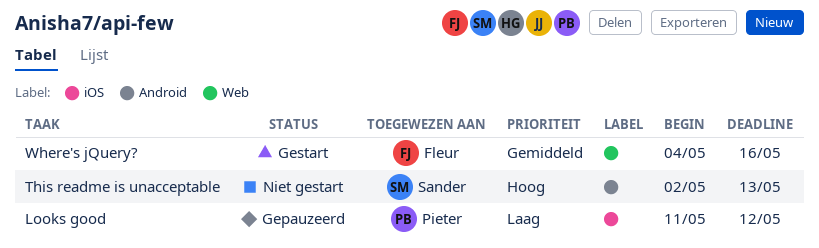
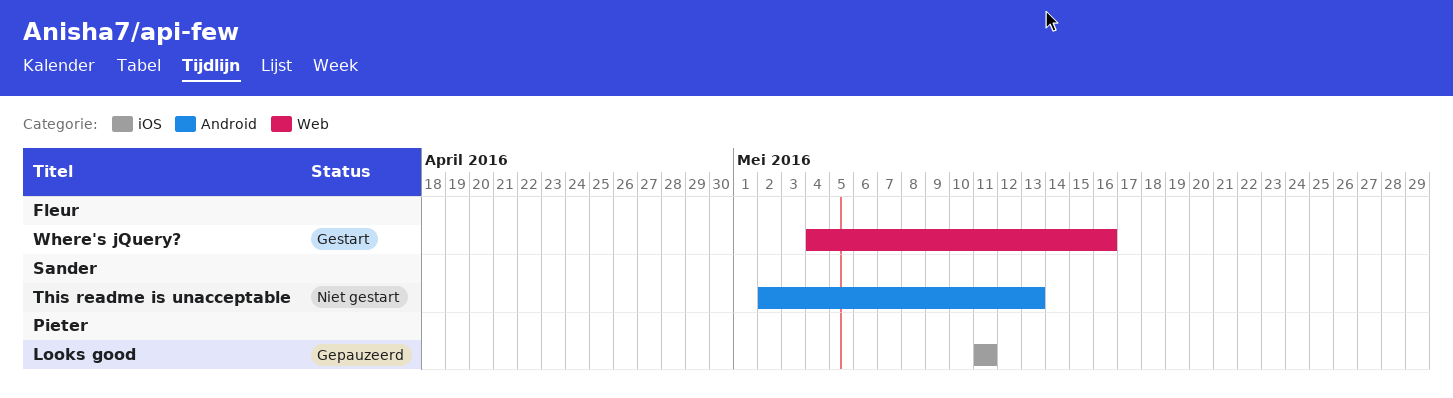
Looks good, due: May 12 -> May 11

